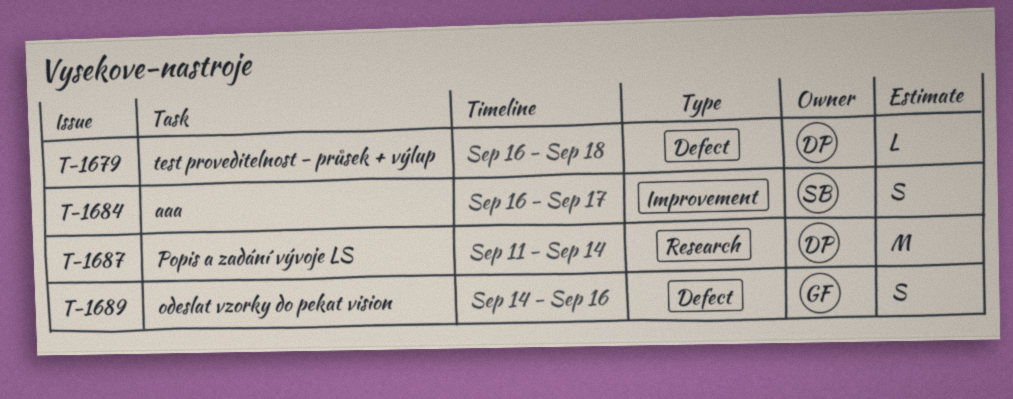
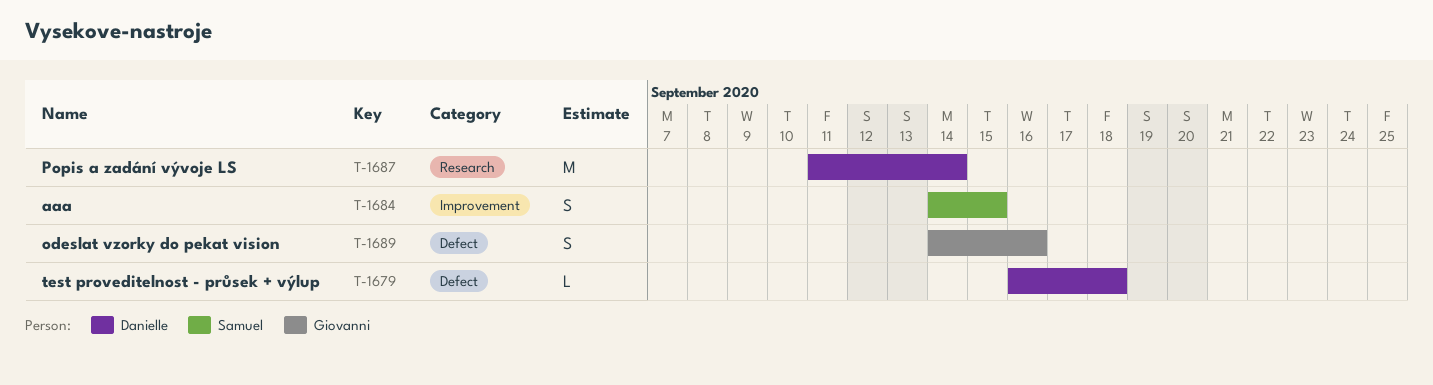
T-1684, start: Sep 16 -> Sep 14
T-1684, due: Sep 17 -> Sep 15

